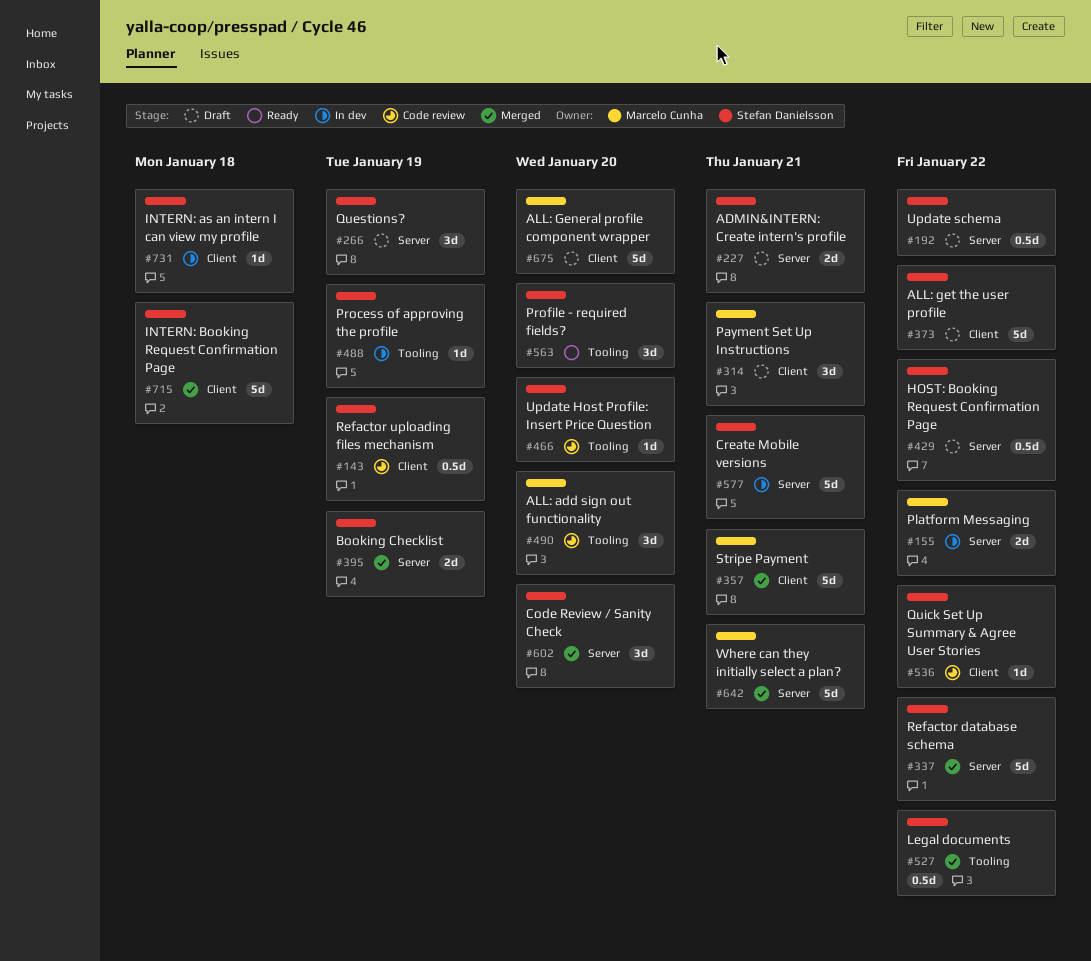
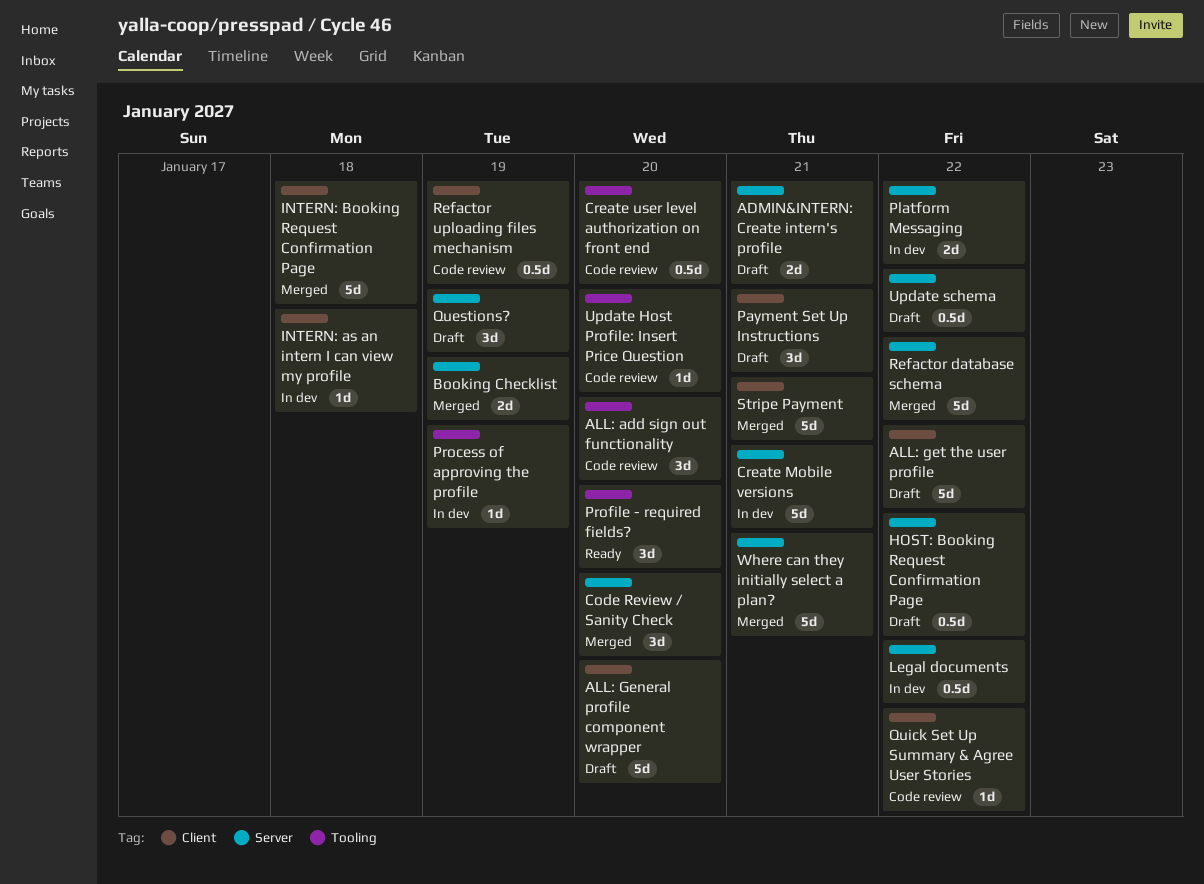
Create user level authorization on front end: none -> present
Legal documents, status: Merged -> In dev
Legal documents, label: Tooling -> Server

